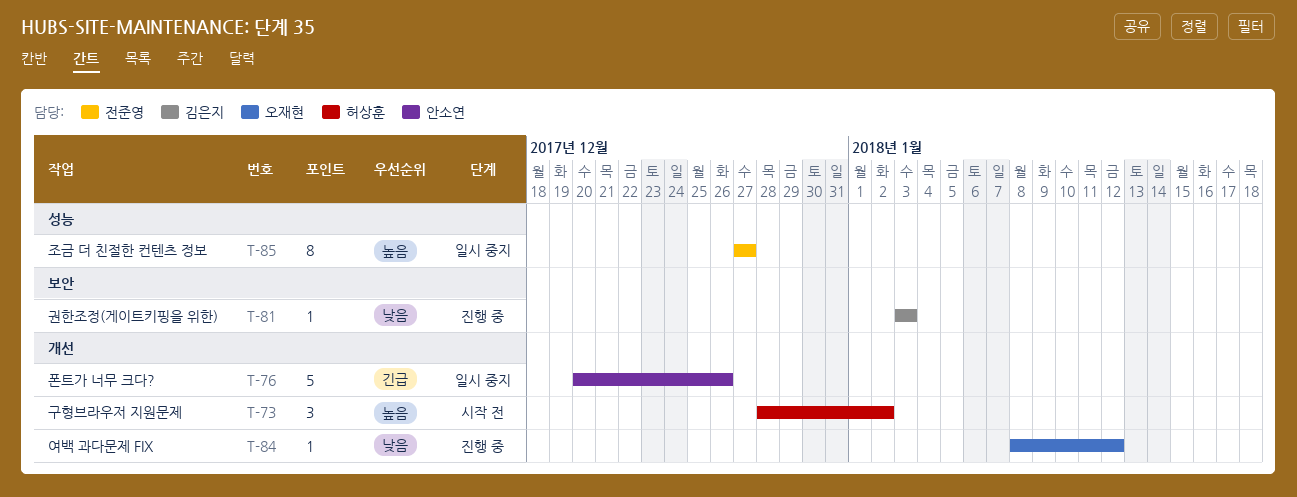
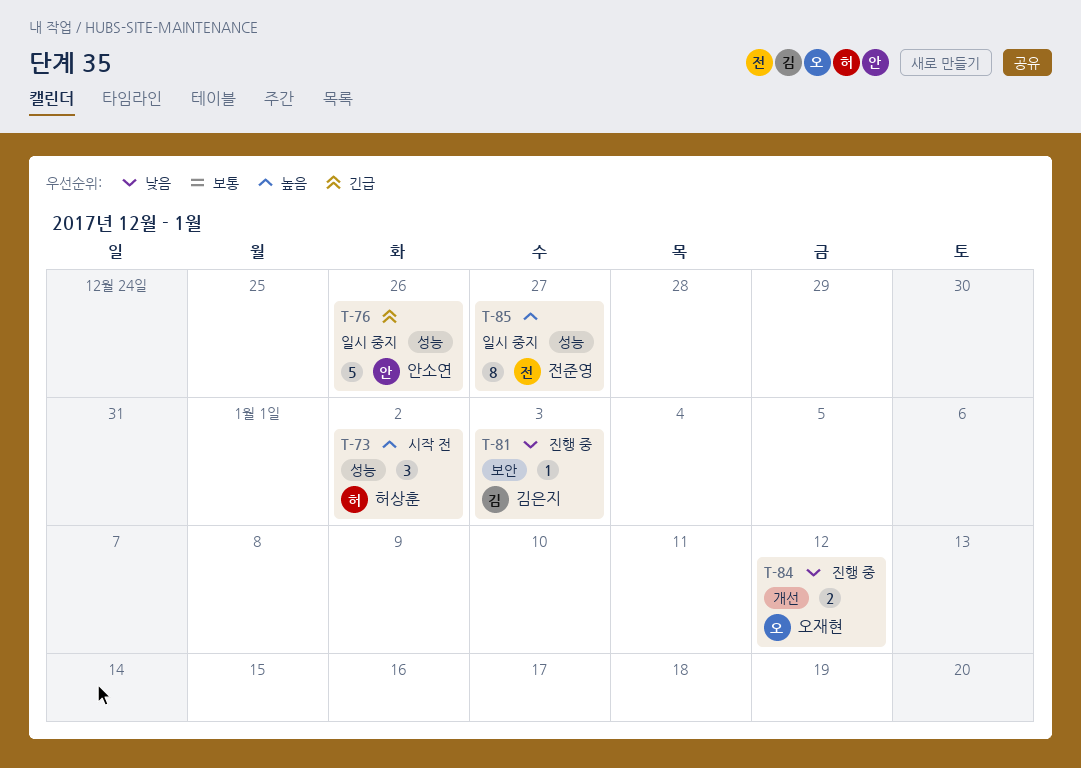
T-73, label: 개선 -> 성능
T-76, label: 개선 -> 성능
T-84, estimate: 1 -> 2

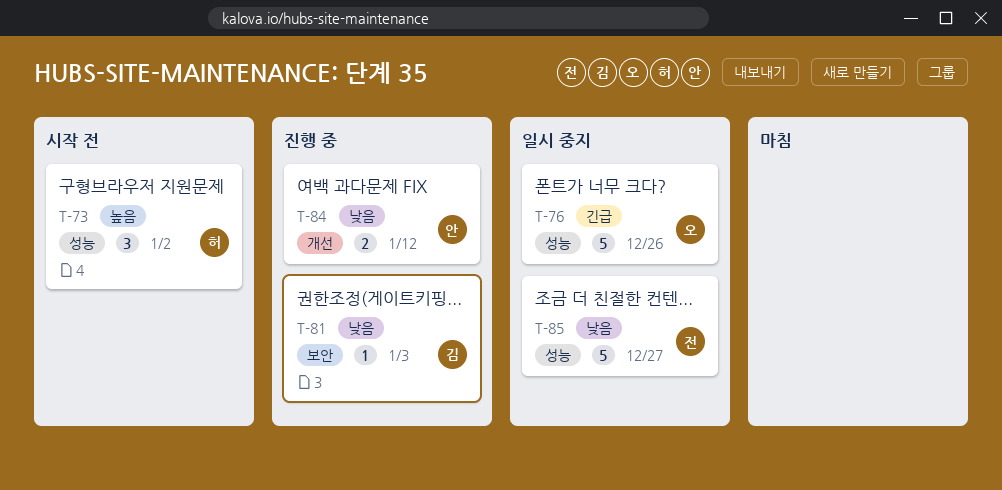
T-76, owner: 안소연 -> 오재현
T-84, owner: 오재현 -> 안소연
T-85, priority: 높음 -> 낮음
T-85, estimate: 8 -> 5

